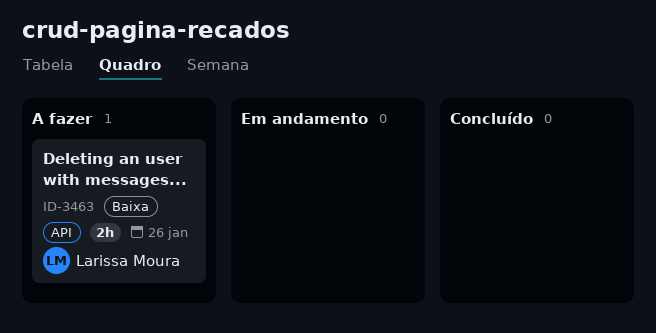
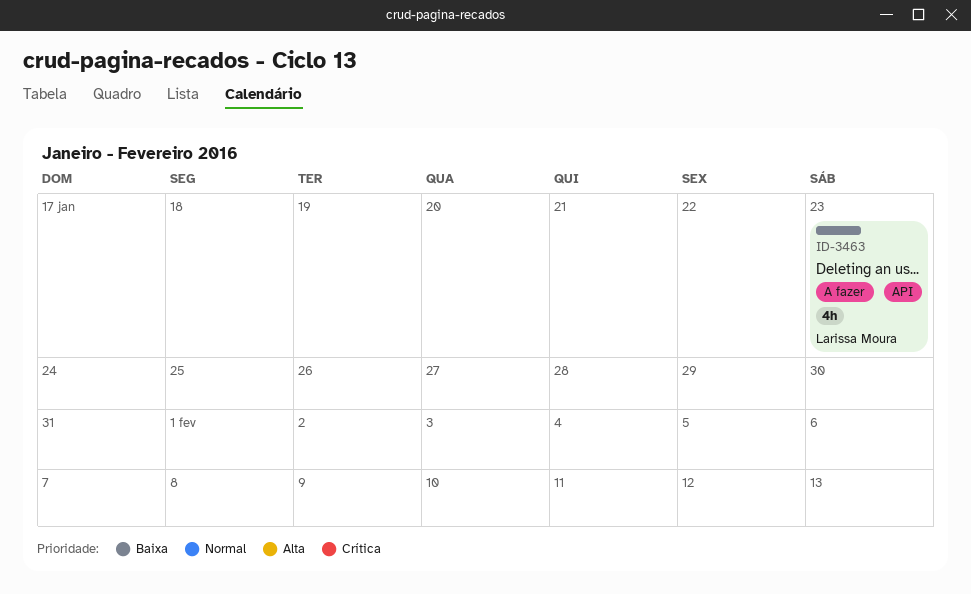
ID-3463, estimate: 2h -> 4h
ID-3463, due: Jan 26 -> Jan 23

